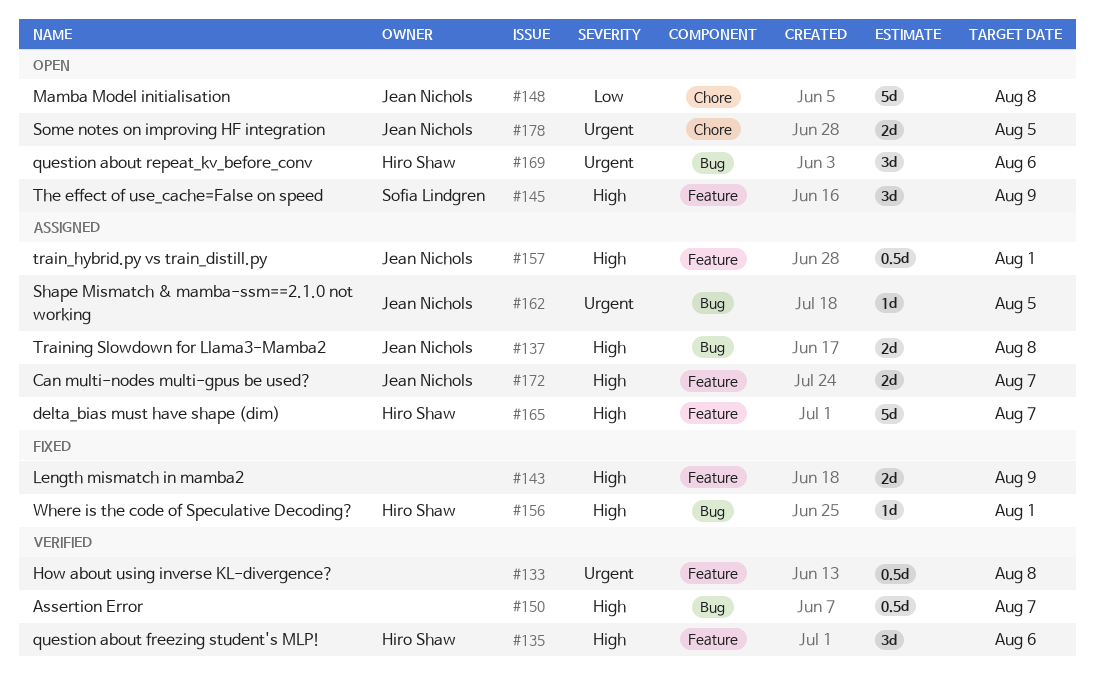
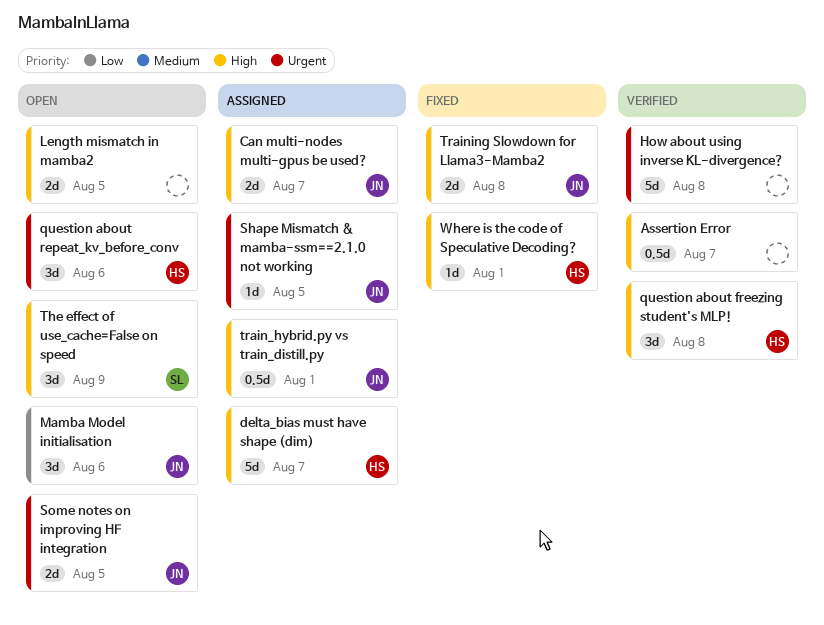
How about using inverse KL-divergence?, estimate: 0.5d -> 5d
Length mismatch in mamba2, status: Fixed -> Open
Length mismatch in mamba2, due: Aug 9 -> Aug 5
Mamba Model initialisation, estimate: 5d -> 3d
Mamba Model initialisation, due: Aug 8 -> Aug 6
question about freezing student's MLP!, due: Aug 6 -> Aug 8
Training Slowdown for Llama3-Mamba2, status: Assigned -> Fixed

